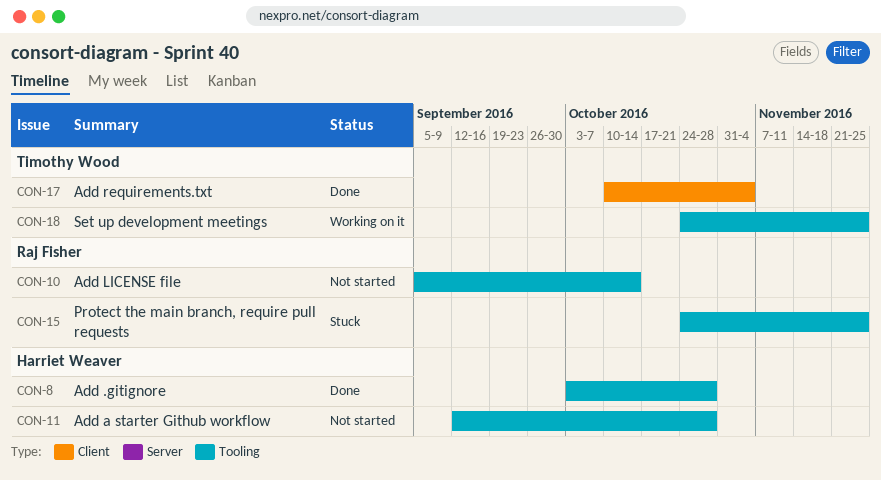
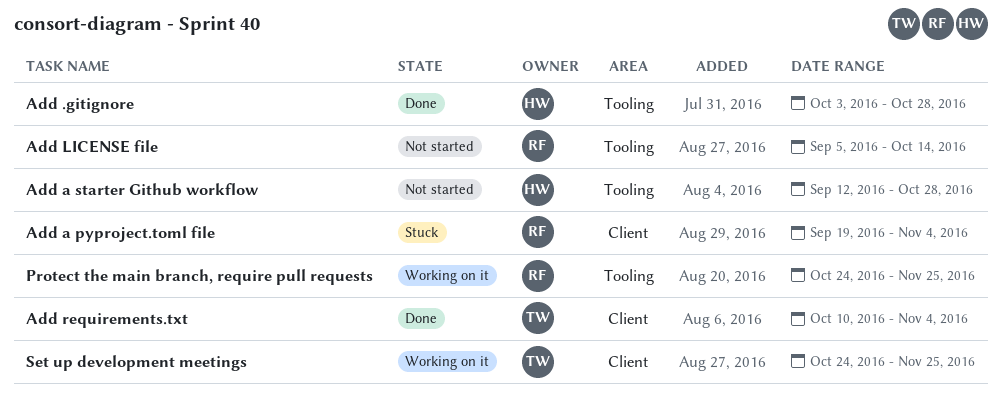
Add a pyproject.toml file: none -> present
Protect the main branch, require pull requests, status: Stuck -> Working on it
Set up development meetings, label: Tooling -> Client

